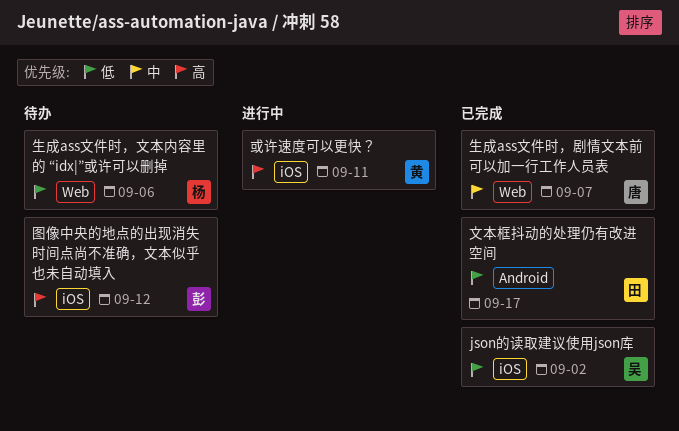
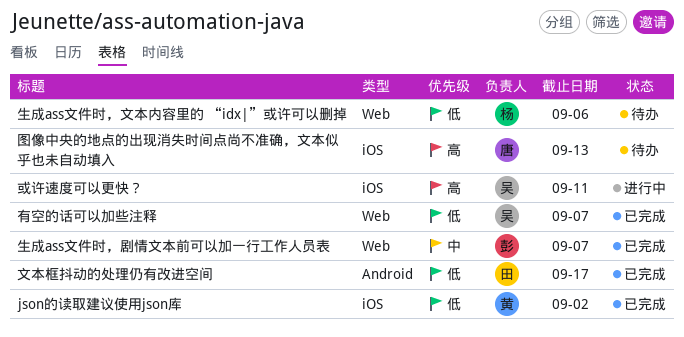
json的读取建议使用json库, owner: 吴 -> 黄
图像中央的地点的出现消失时间点尚不准确，文本似乎也未自动填入, owner: 彭 -> 唐
图像中央的地点的出现消失时间点尚不准确，文本似乎也未自动填入, due: Sep 12 -> Sep 13
或许速度可以更快？, owner: 黄 -> 吴
有空的话可以加些注释: none -> present
生成ass文件时，剧情文本前可以加一行工作人员表, owner: 唐 -> 彭

